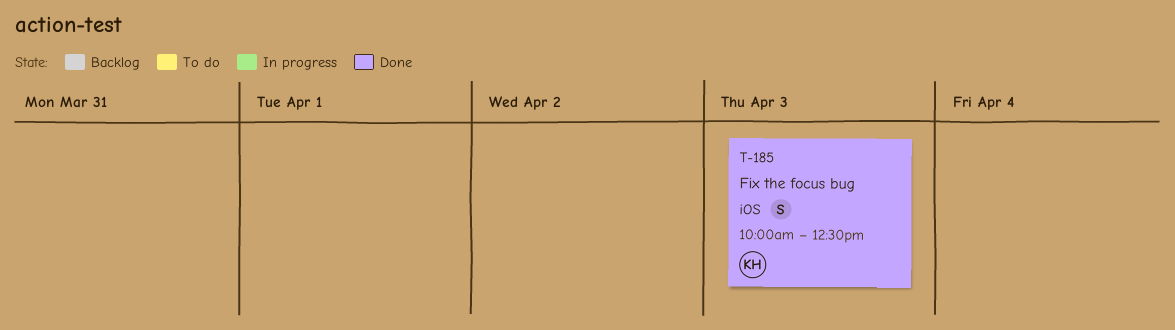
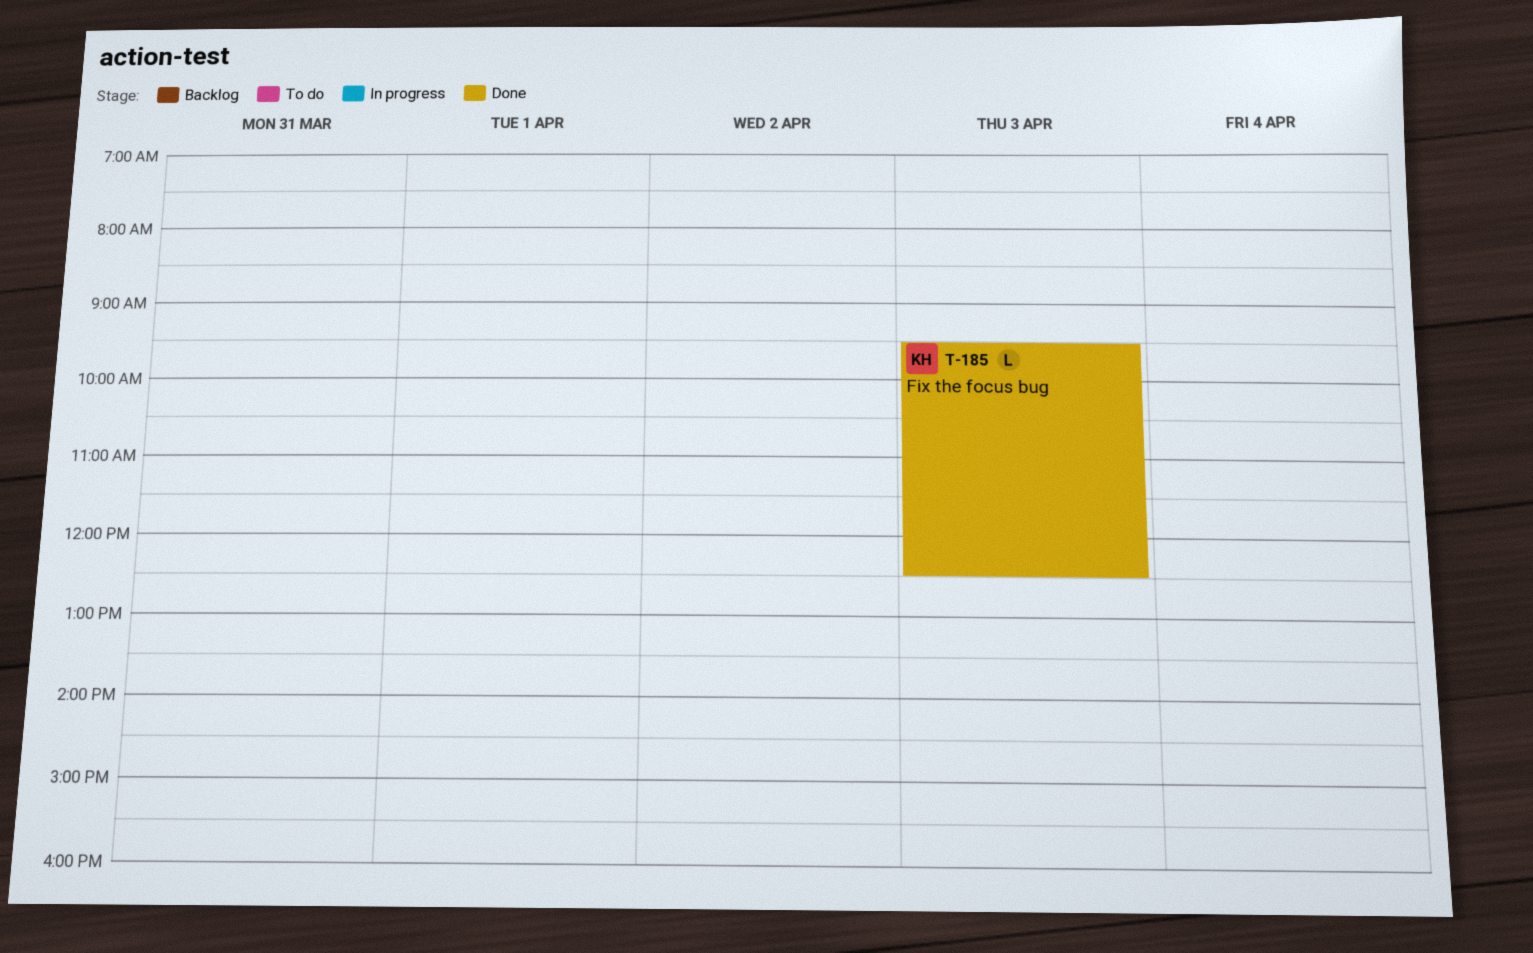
T-185, estimate: S -> L
T-185, begins: 10:00 -> 09:30

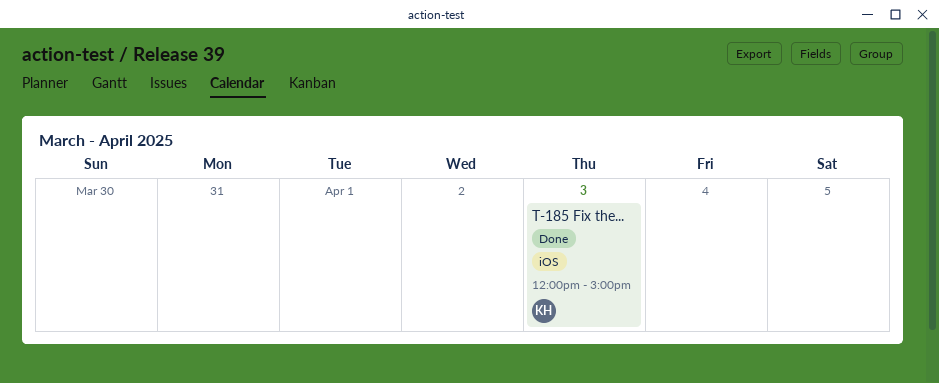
T-185, begins: 09:30 -> 12:00
T-185, ends: 12:30 -> 15:00

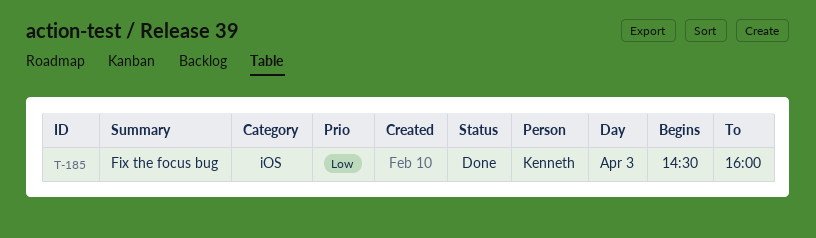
T-185, begins: 12:00 -> 14:30
T-185, ends: 15:00 -> 16:00

